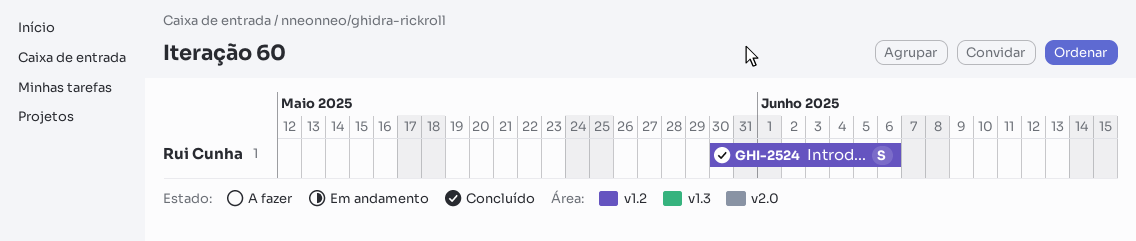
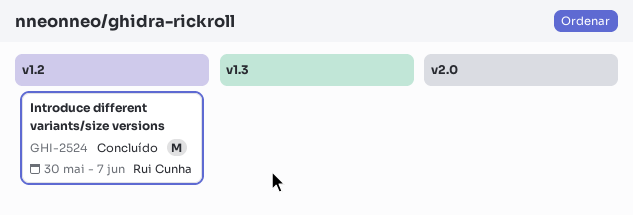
GHI-2524, estimate: S -> M
GHI-2524, due: Jun 6 -> Jun 7

